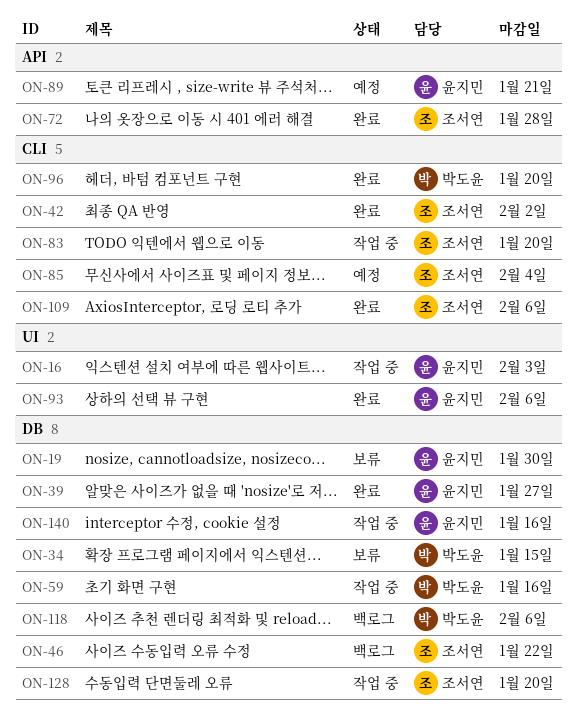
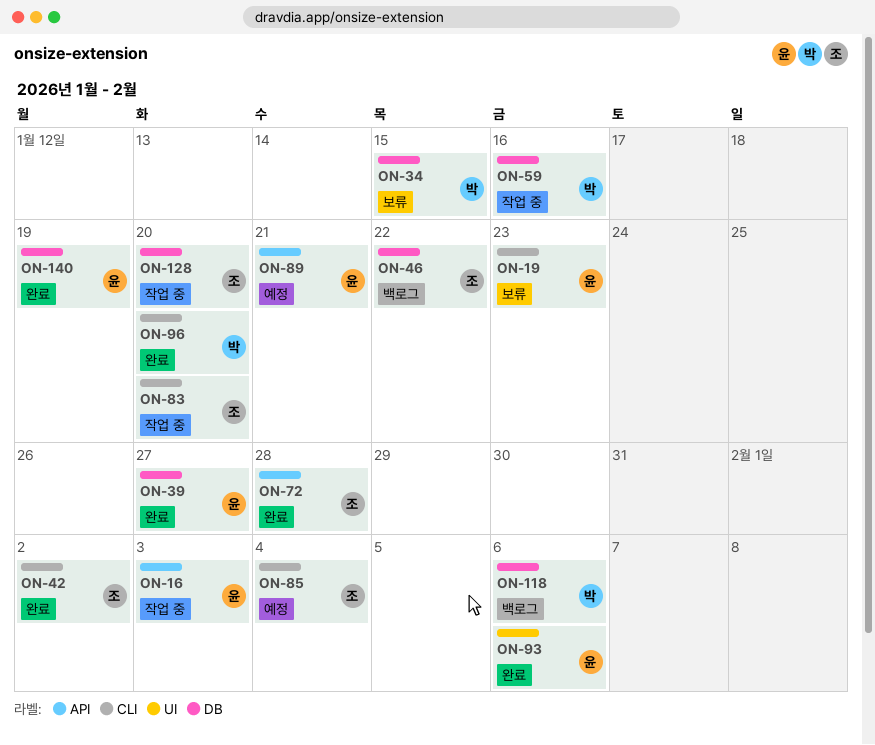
ON-16, label: UI -> API
ON-19, label: DB -> CLI
ON-19, due: Jan 30 -> Jan 23
ON-109: present -> none
ON-140, status: 작업 중 -> 완료
ON-140, due: Jan 16 -> Jan 19

